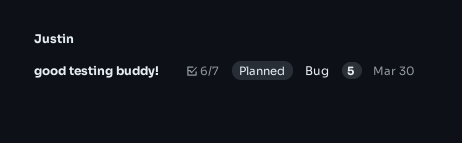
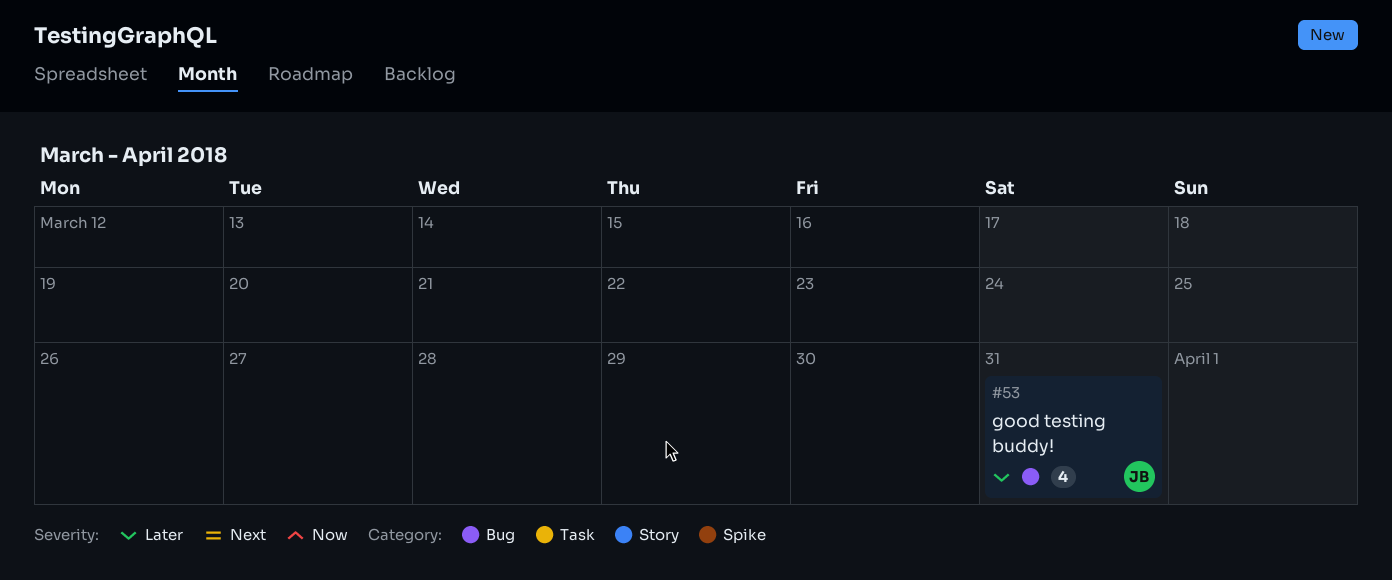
good testing buddy!, estimate: 5 -> 4
good testing buddy!, due: Mar 30 -> Mar 31

